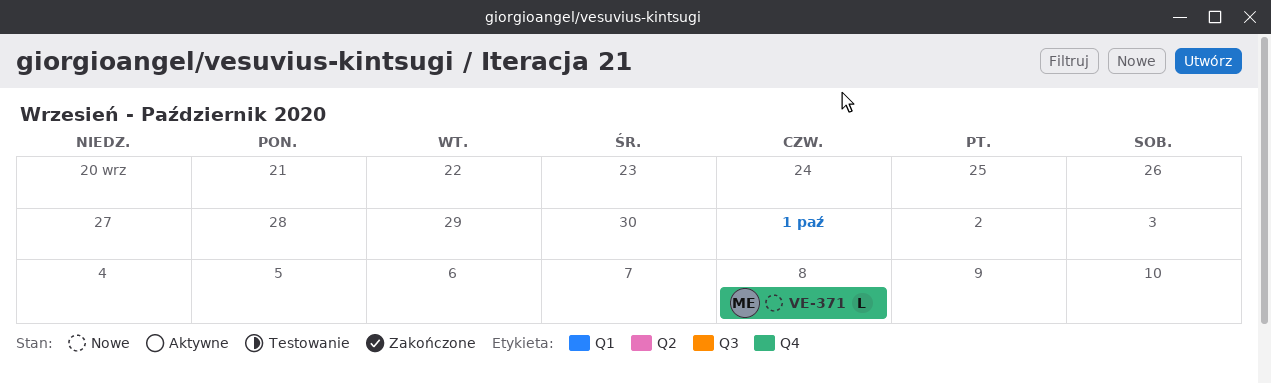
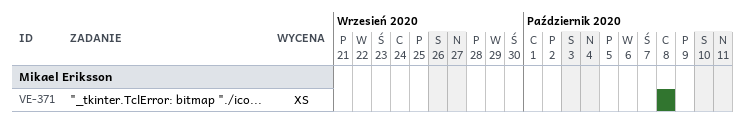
VE-371, estimate: L -> XS

